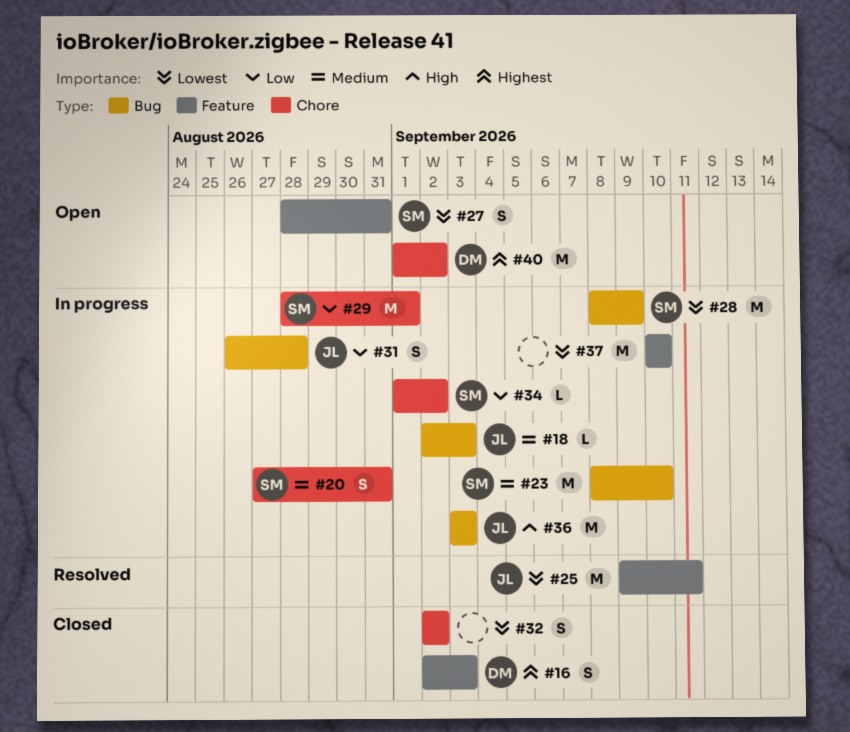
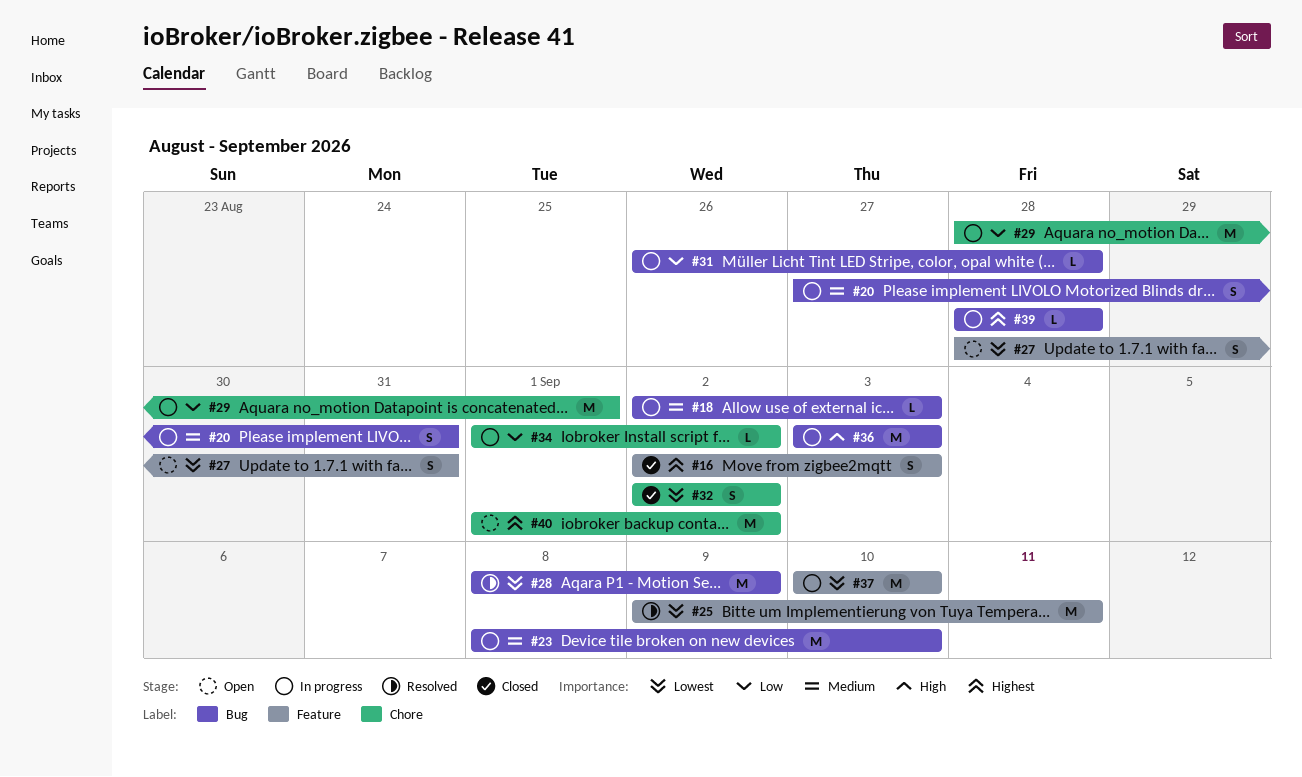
#20, label: Chore -> Bug
#28, status: In progress -> Resolved
#31, estimate: S -> L
#39: none -> present

